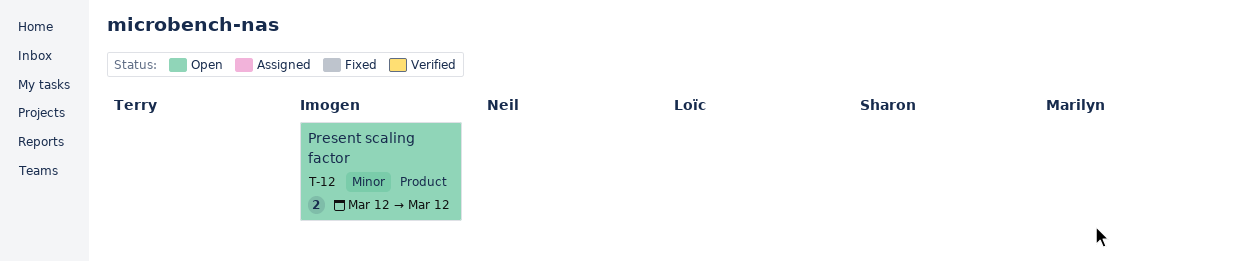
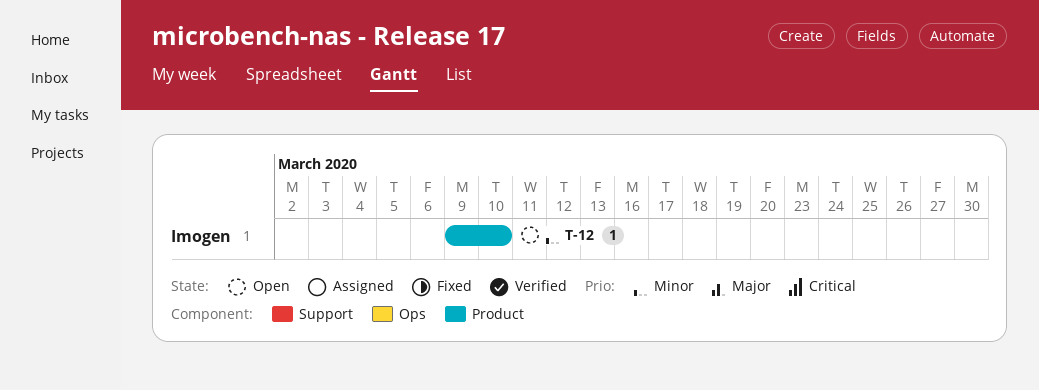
T-12, estimate: 2 -> 1
T-12, start: Mar 12 -> Mar 9
T-12, due: Mar 12 -> Mar 10

